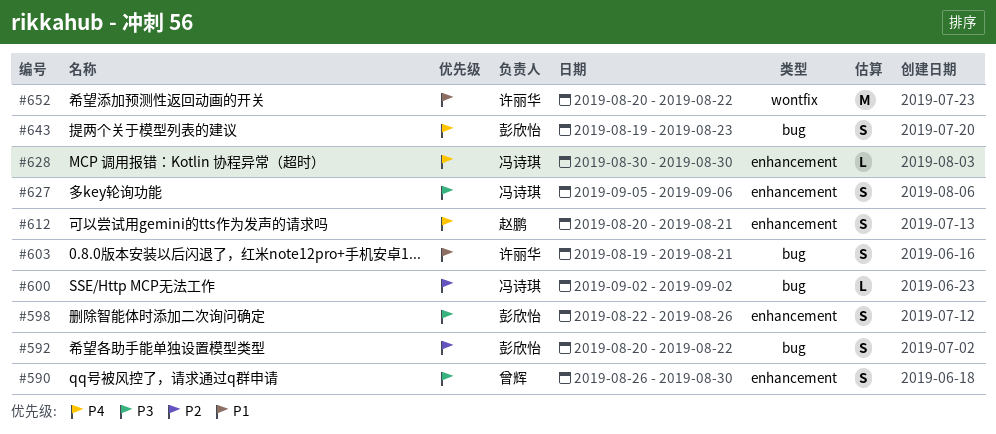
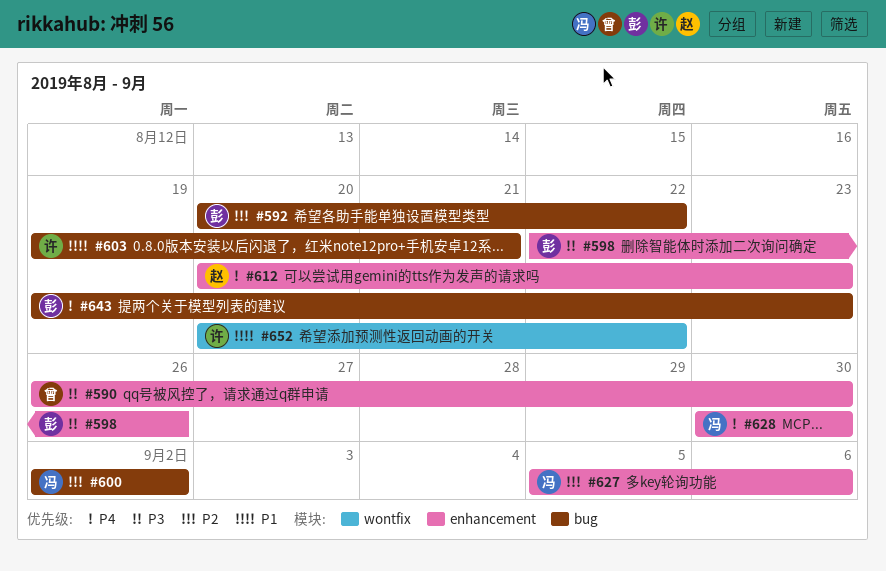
#612, due: Aug 21 -> Aug 23
#627, priority: P3 -> P2

